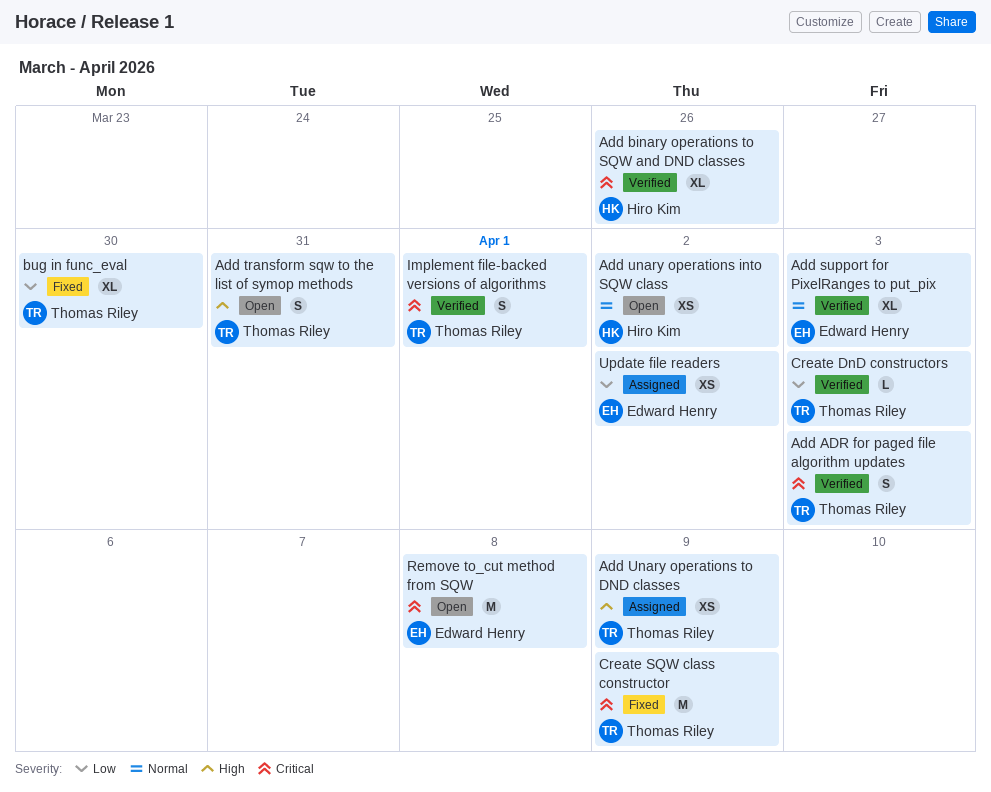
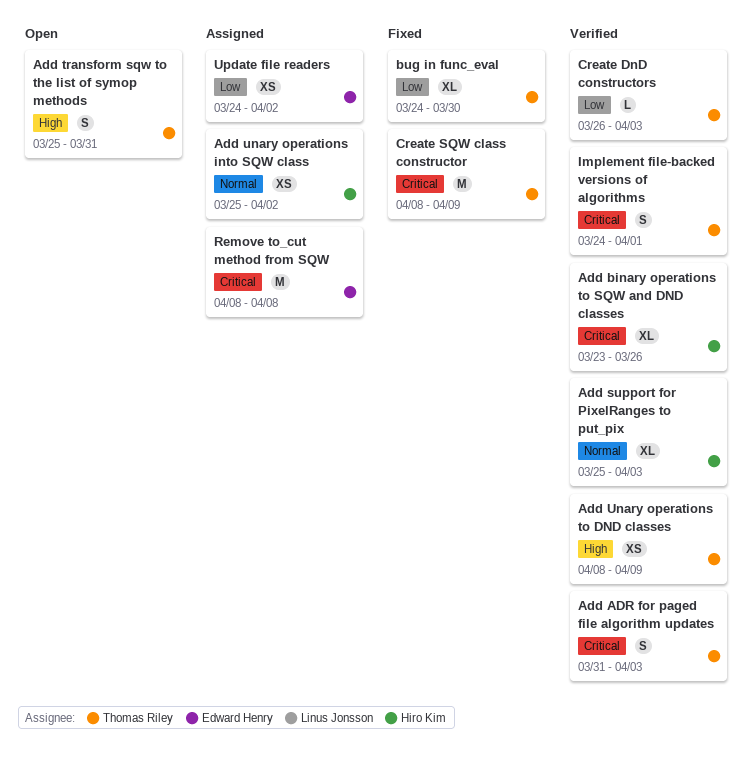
Add support for PixelRanges to put_pix, owner: Edward Henry -> Hiro Kim
Add unary operations into SQW class, status: Open -> Assigned
Add Unary operations to DND classes, status: Assigned -> Verified
Remove to_cut method from SQW, status: Open -> Assigned

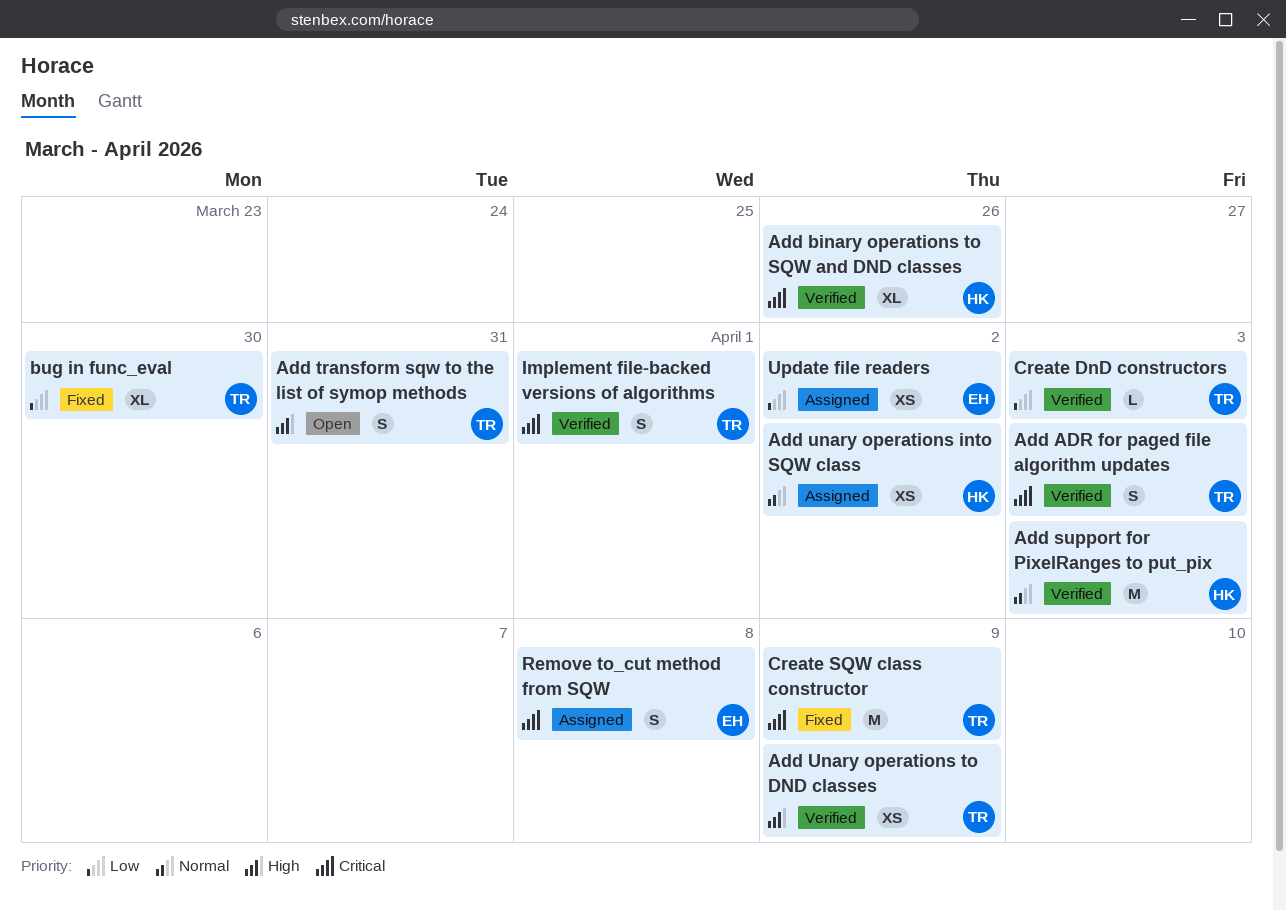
Add support for PixelRanges to put_pix, estimate: XL -> M
Remove to_cut method from SQW, estimate: M -> S

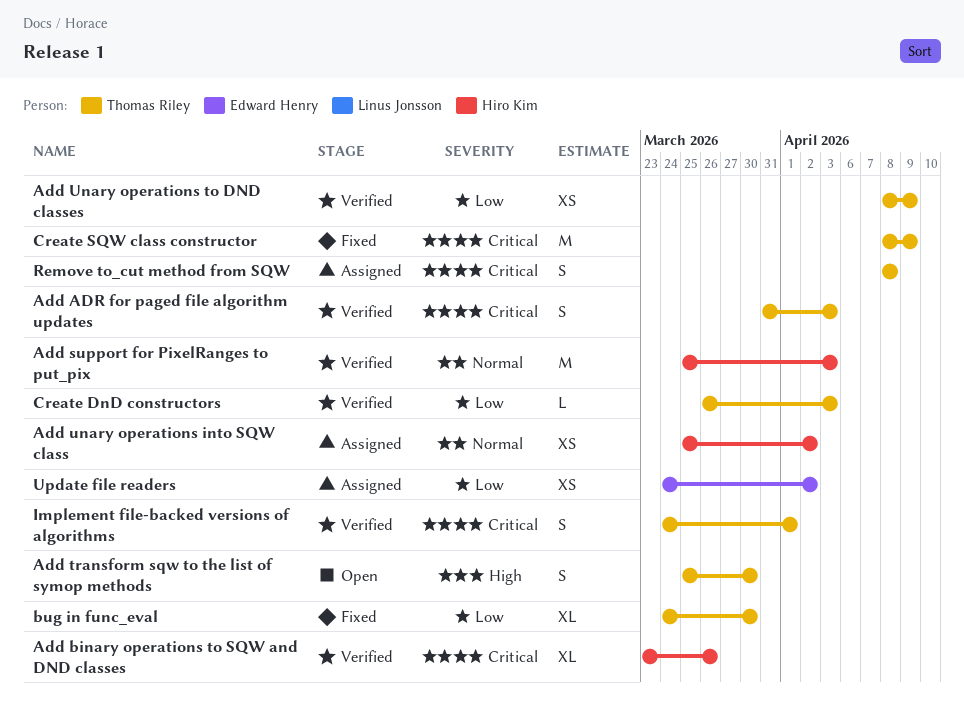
Add transform sqw to the list of symop methods, due: Mar 31 -> Mar 30
Add Unary operations to DND classes, priority: High -> Low
Remove to_cut method from SQW, owner: Edward Henry -> Thomas Riley

